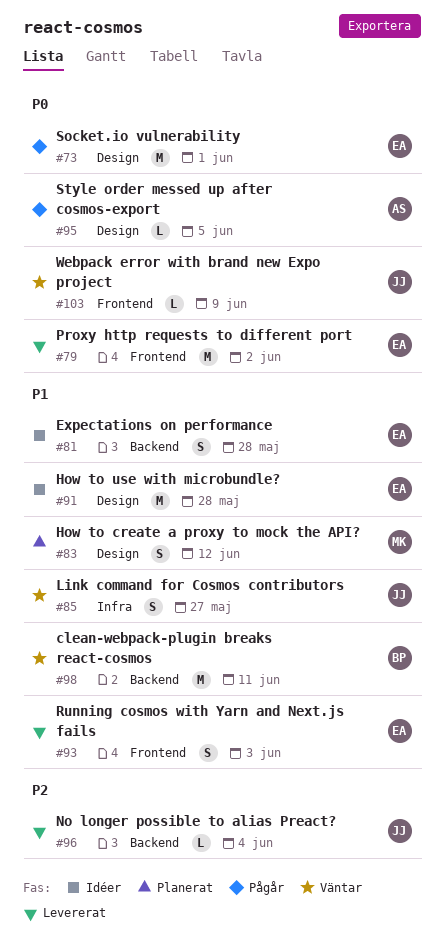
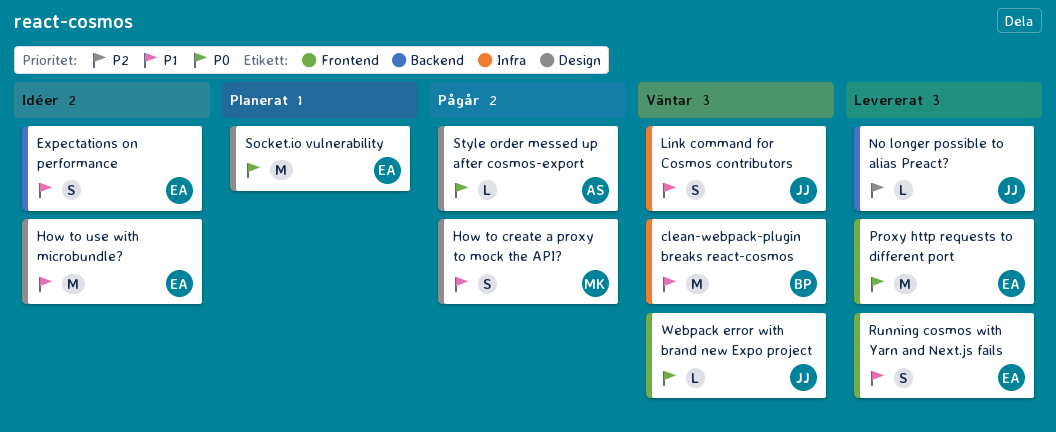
clean-webpack-plugin breaks react-cosmos, label: Backend -> Infra
How to create a proxy to mock the API?, status: Planerat -> Pågår
Socket.io vulnerability, status: Pågår -> Planerat

